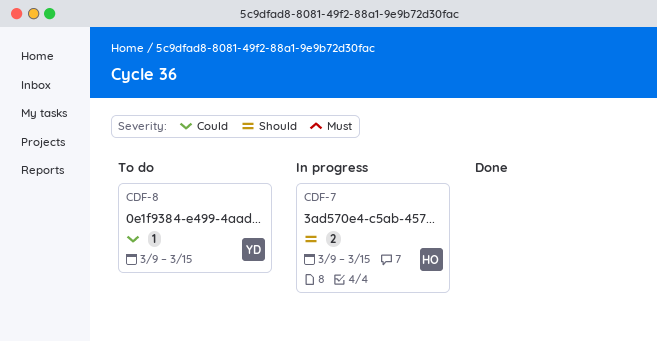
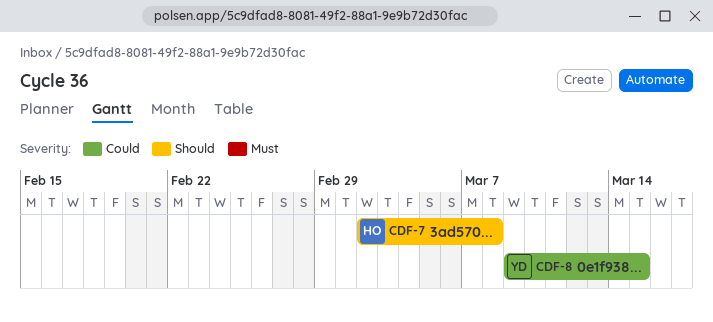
CDF-7, start: Mar 9 -> Mar 2
CDF-7, due: Mar 15 -> Mar 8

